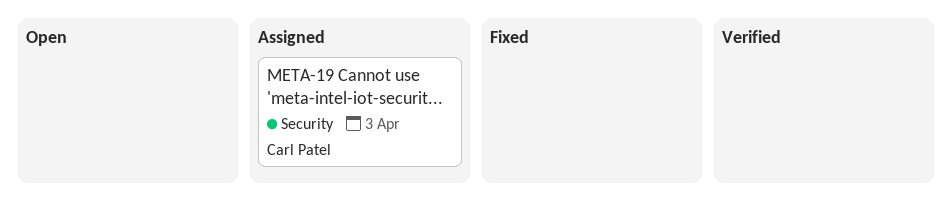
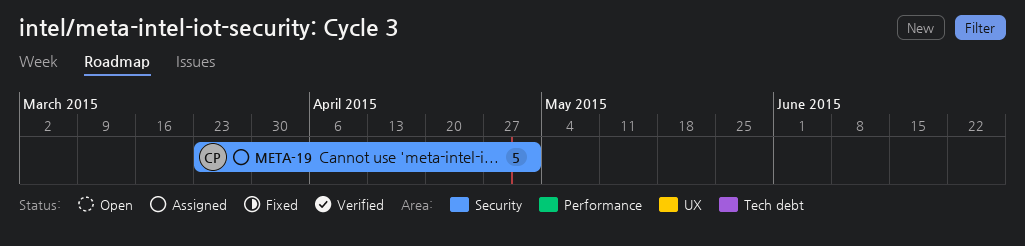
META-19, due: Apr 3 -> May 1

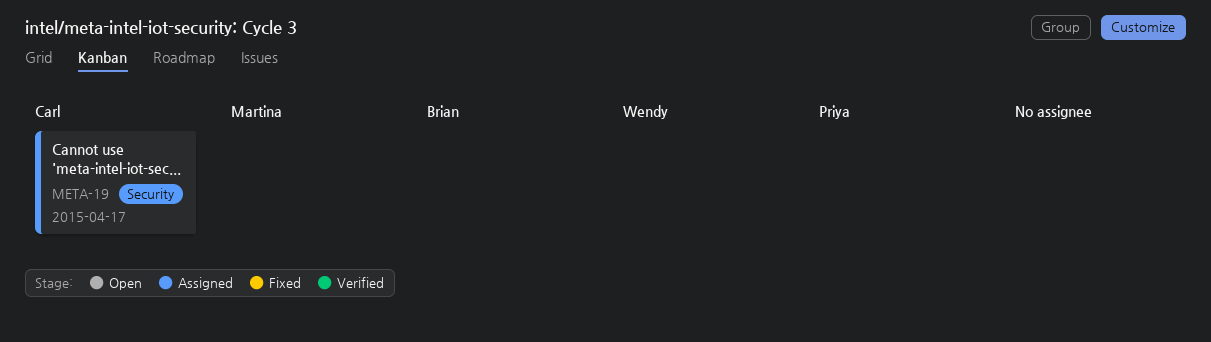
META-19, due: May 1 -> Apr 17

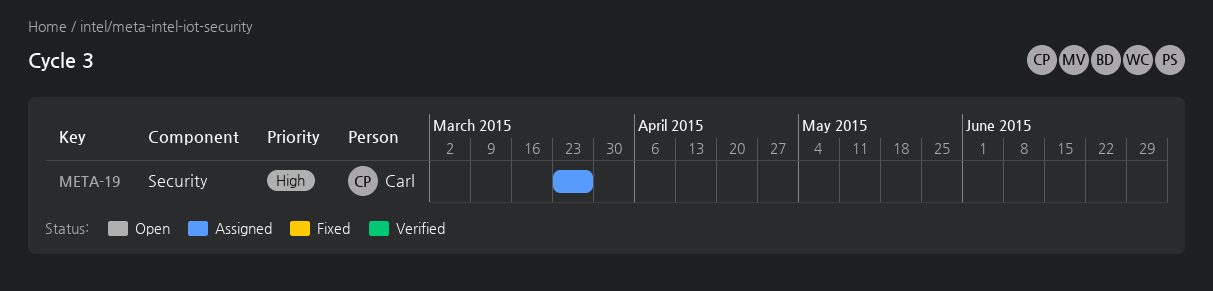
META-19, due: Apr 17 -> Mar 27

